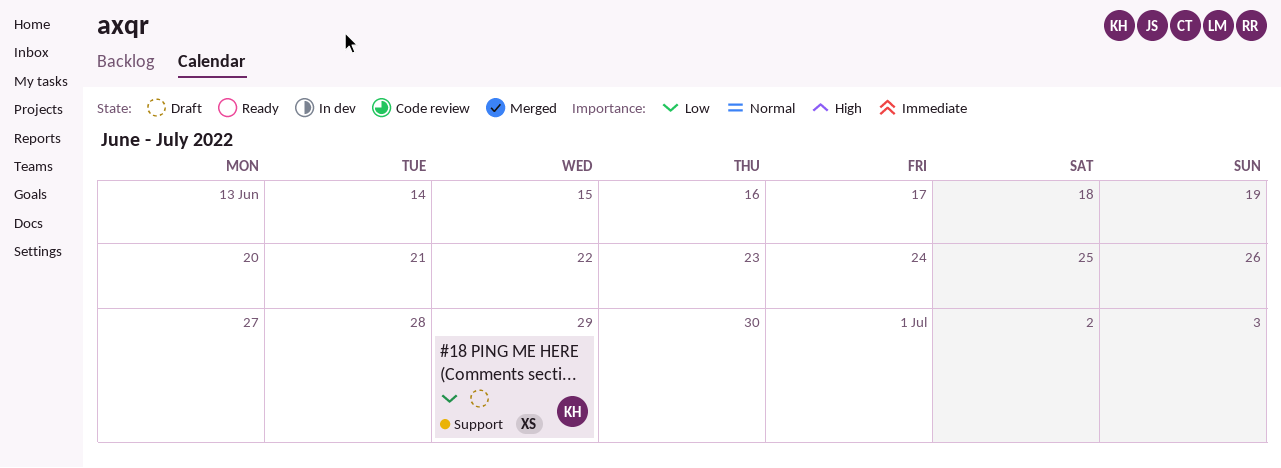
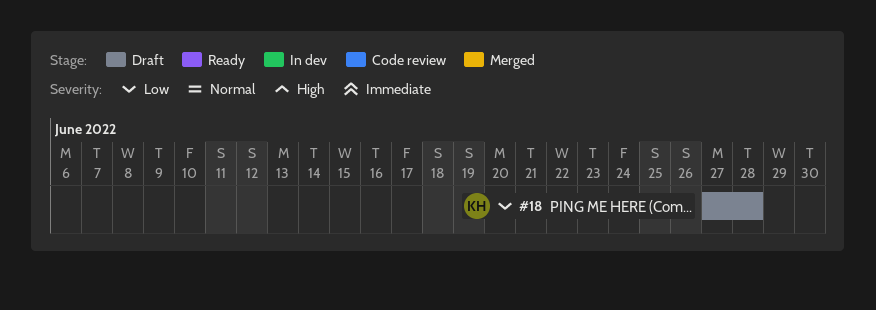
#18, due: Jun 29 -> Jun 28

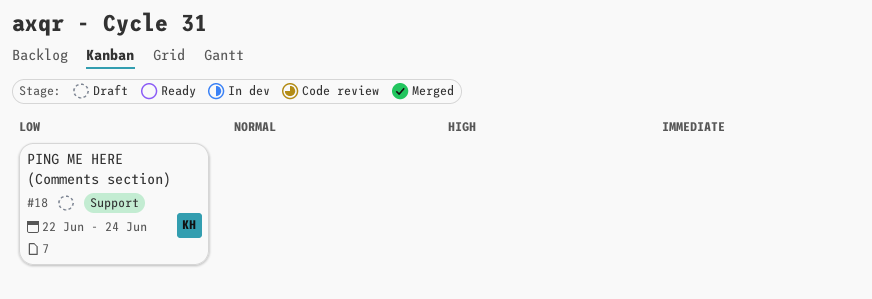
#18, start: Jun 27 -> Jun 22
#18, due: Jun 28 -> Jun 24

